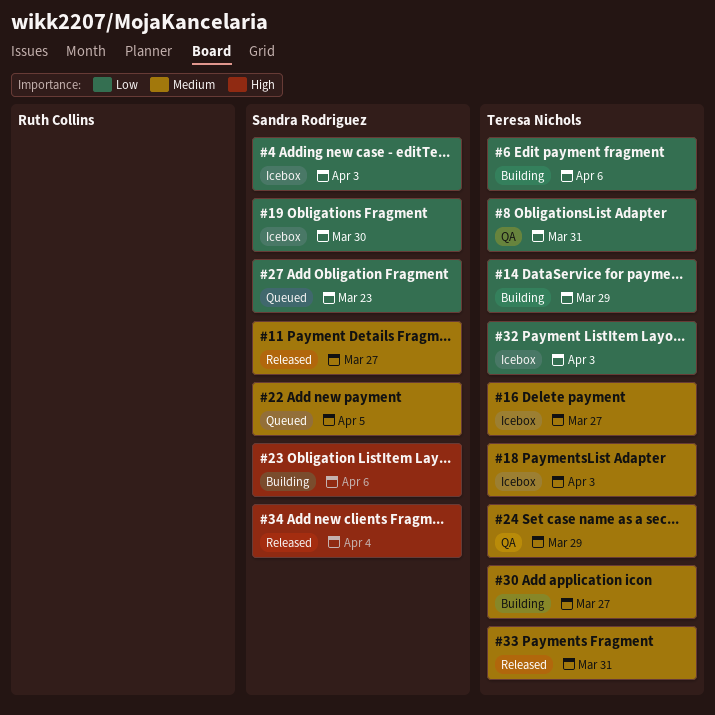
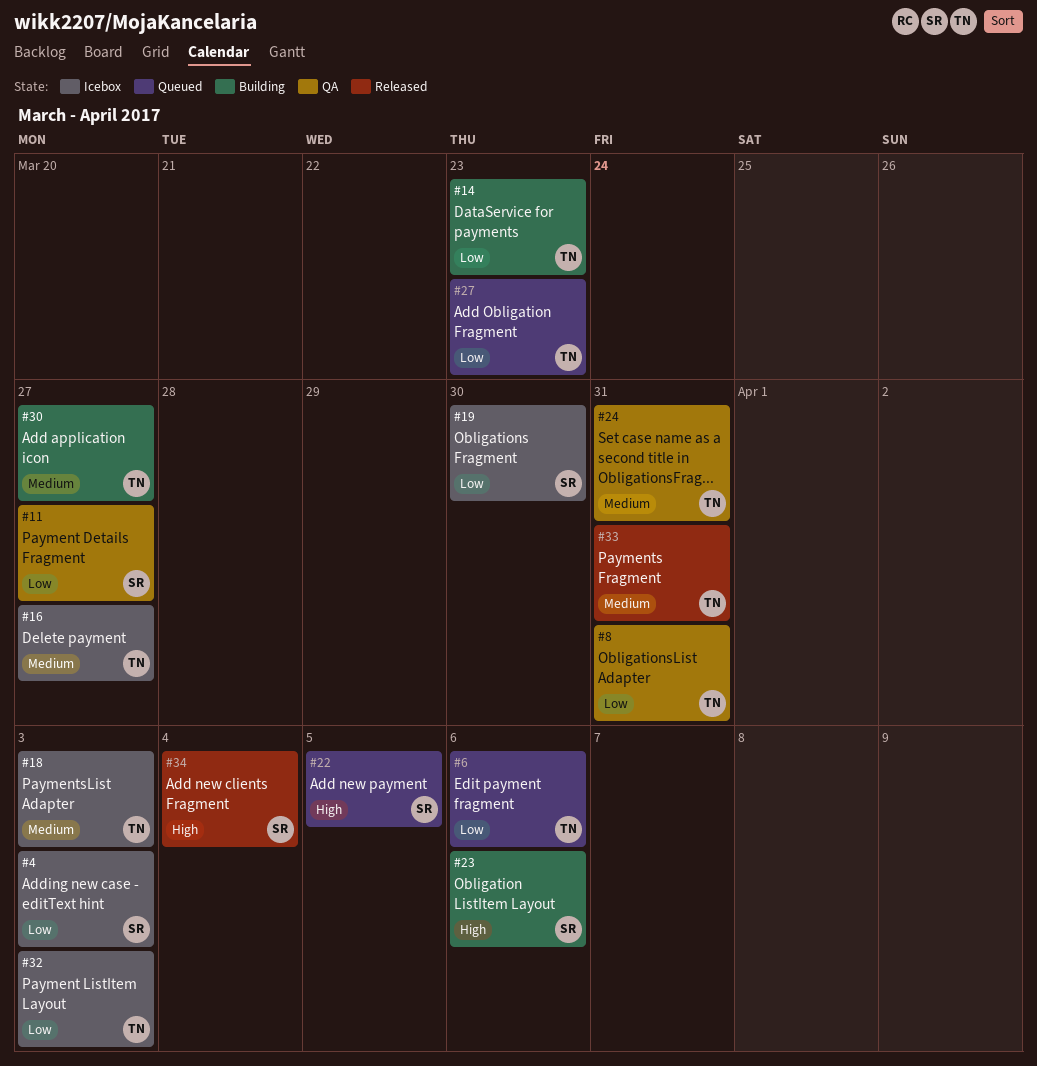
#6, status: Building -> Queued
#11, status: Released -> QA
#11, priority: Medium -> Low
#14, due: Mar 29 -> Mar 23
#22, priority: Medium -> High
#24, due: Mar 29 -> Mar 31
#27, owner: Sandra Rodriguez -> Teresa Nichols

